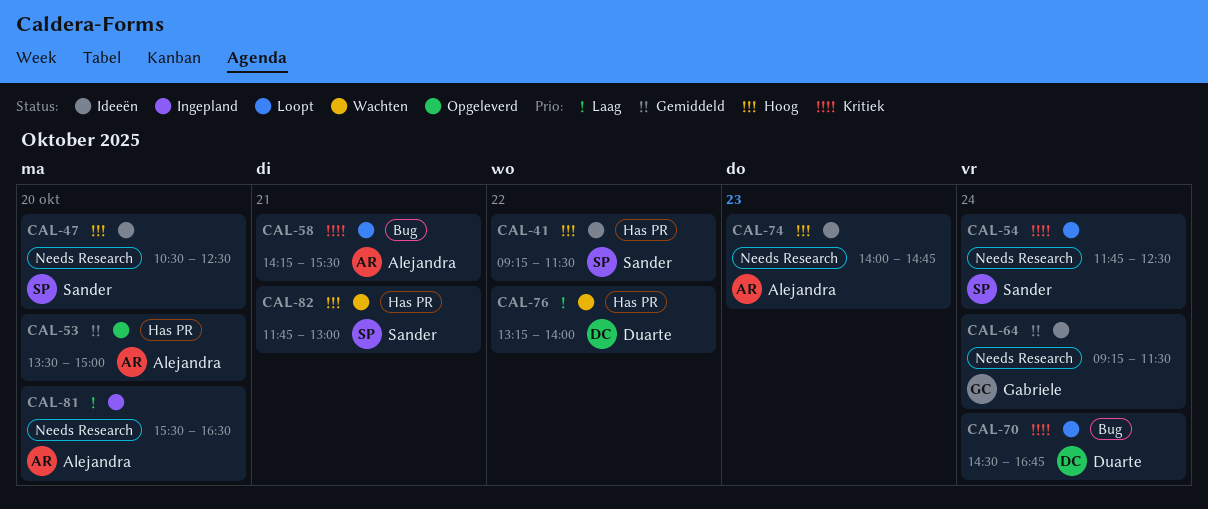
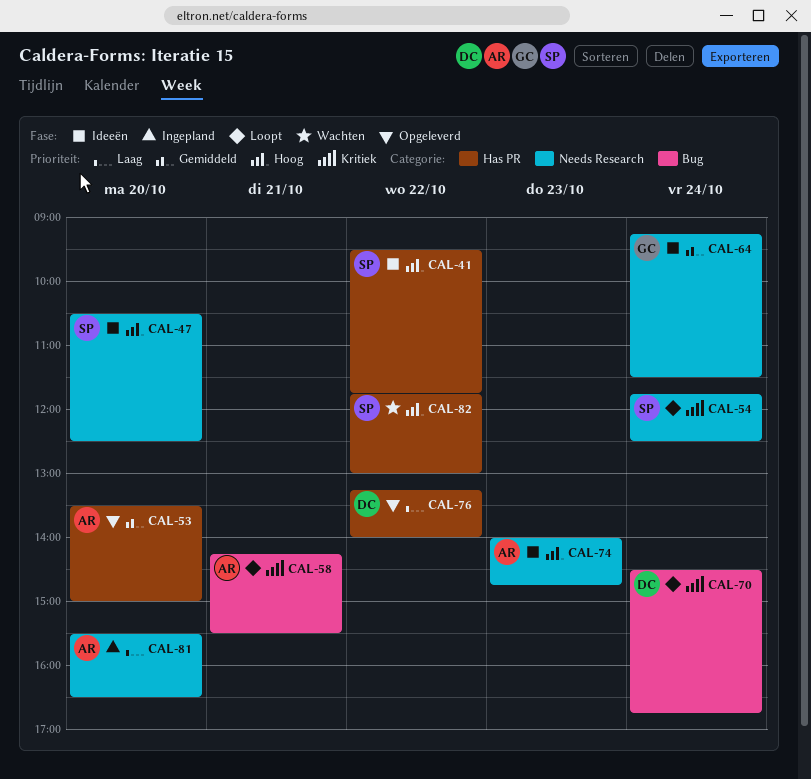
CAL-41, begins: 09:15 -> 09:30
CAL-41, ends: 11:30 -> 11:45
CAL-76, status: Wachten -> Opgeleverd
CAL-82, day: Oct 21 -> Oct 22

